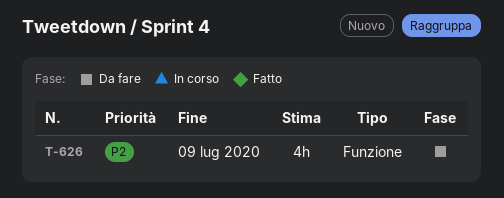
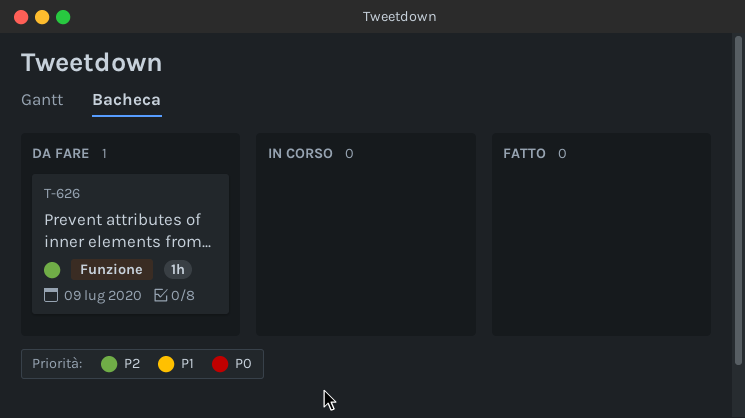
T-626, estimate: 4h -> 1h

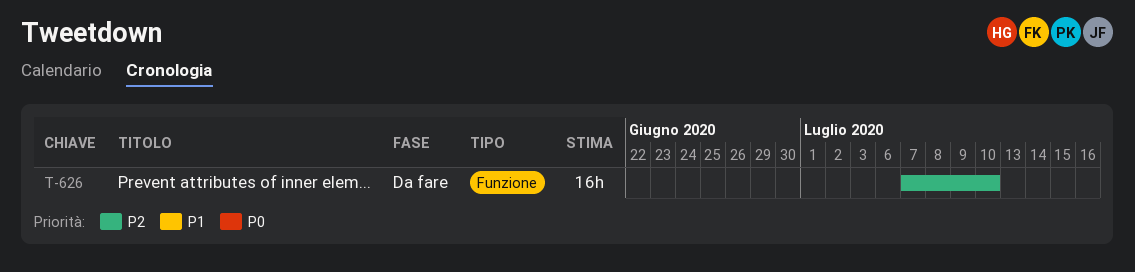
T-626, estimate: 1h -> 16h
T-626, due: Jul 9 -> Jul 10

